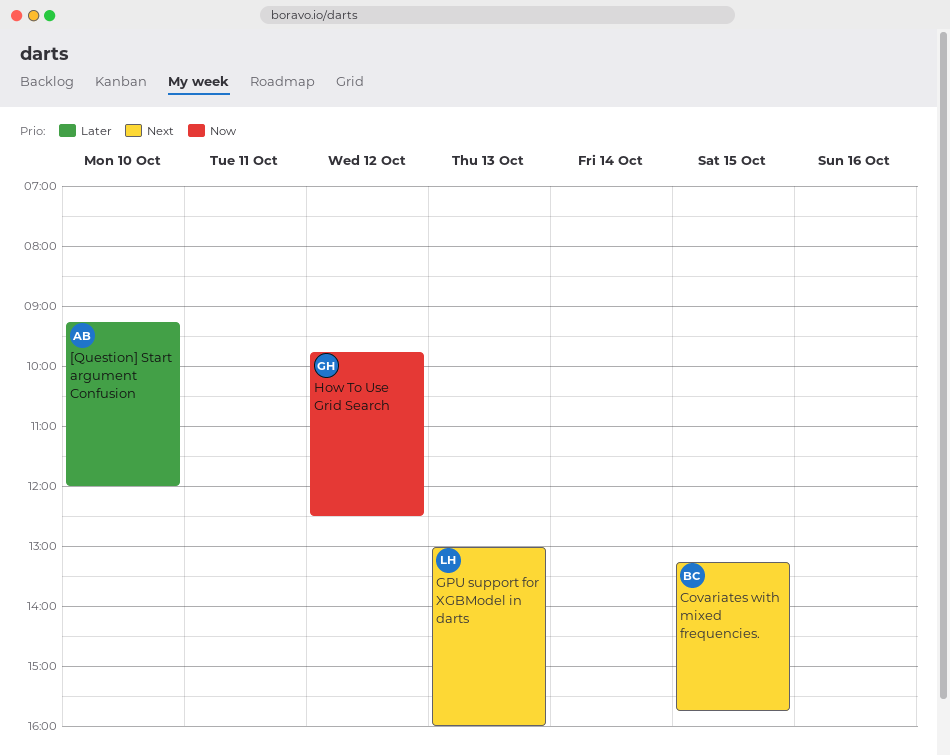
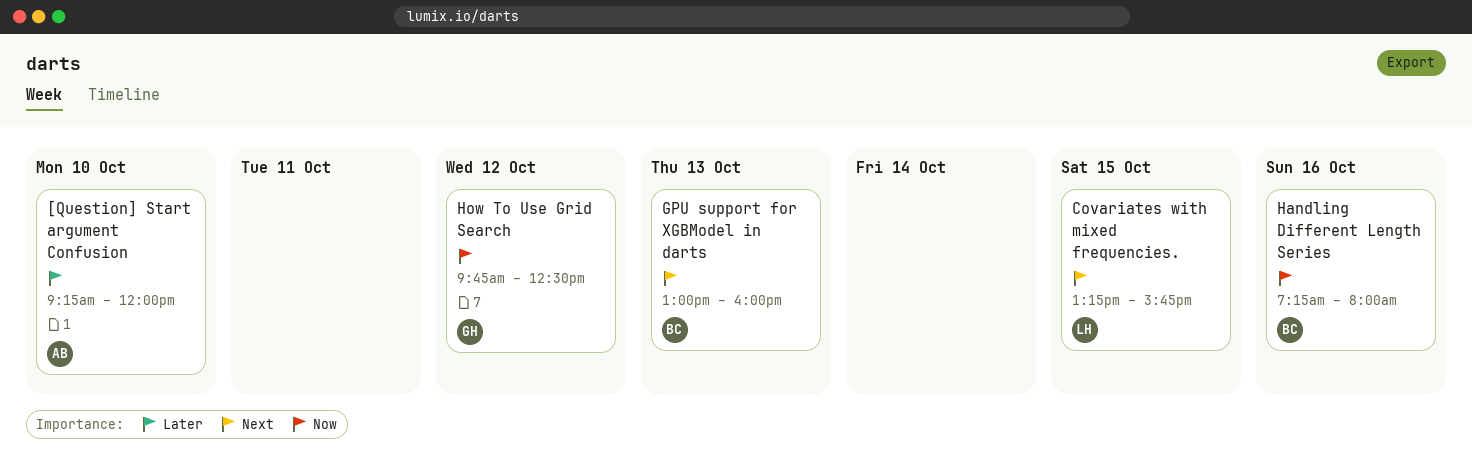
Covariates with mixed frequencies., owner: BC -> LH
GPU support for XGBModel in darts, owner: LH -> BC
Handling Different Length Series: none -> present

